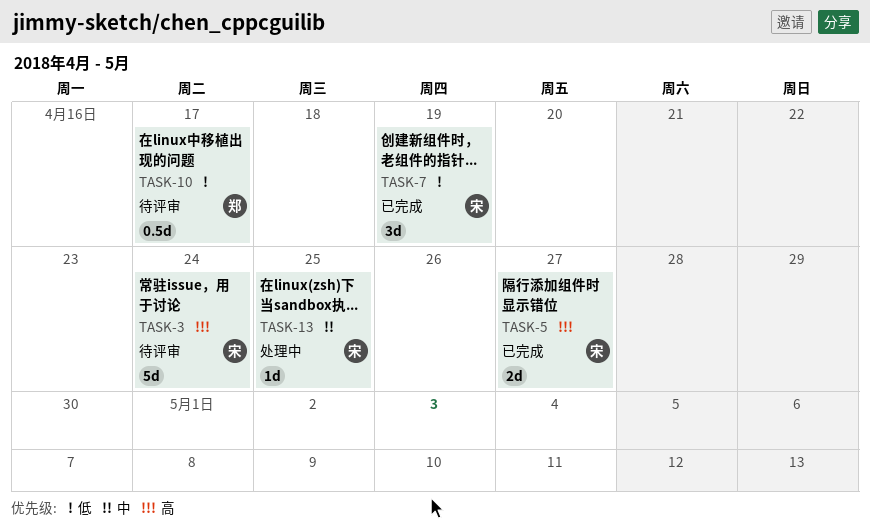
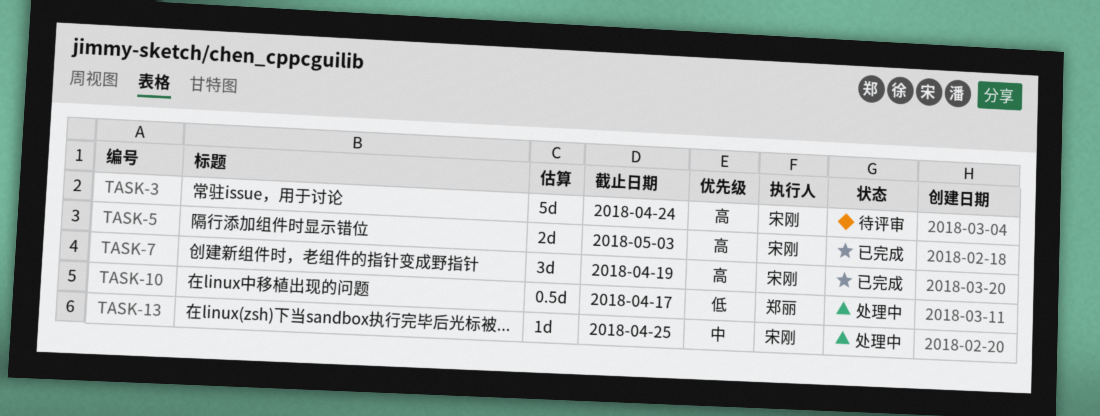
TASK-5, due: Apr 27 -> May 3
TASK-7, priority: 低 -> 高
TASK-10, status: 待评审 -> 处理中

